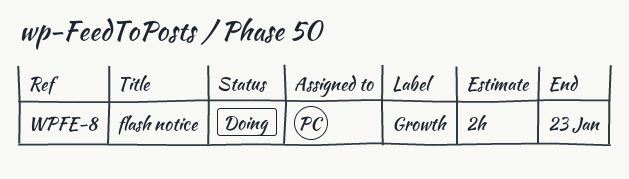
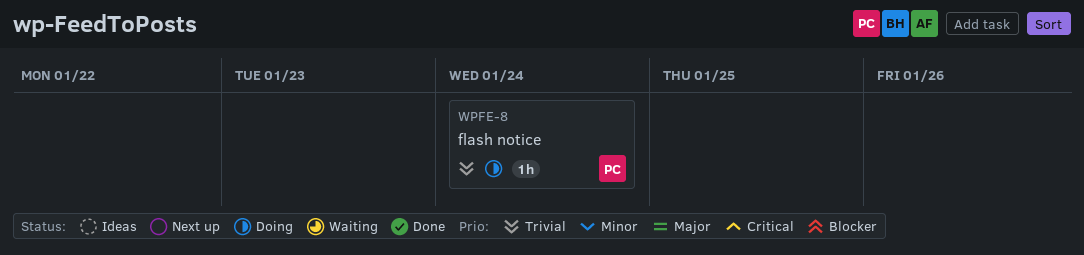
WPFE-8, estimate: 2h -> 1h
WPFE-8, due: Jan 23 -> Jan 24

